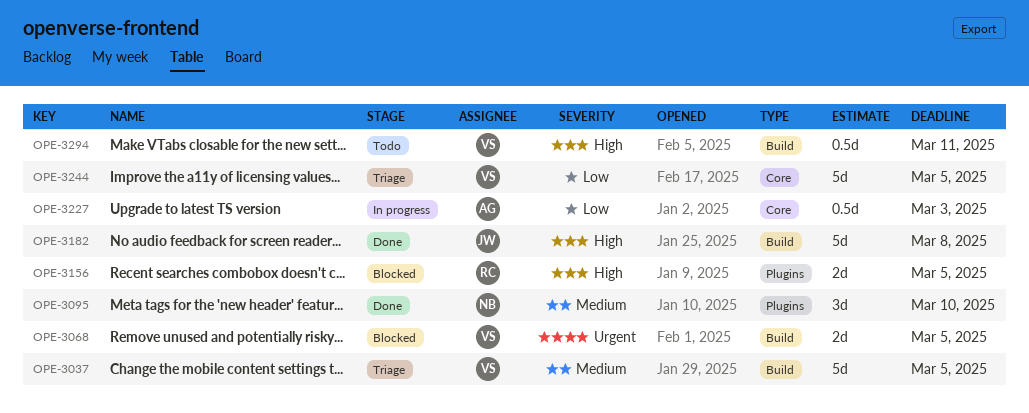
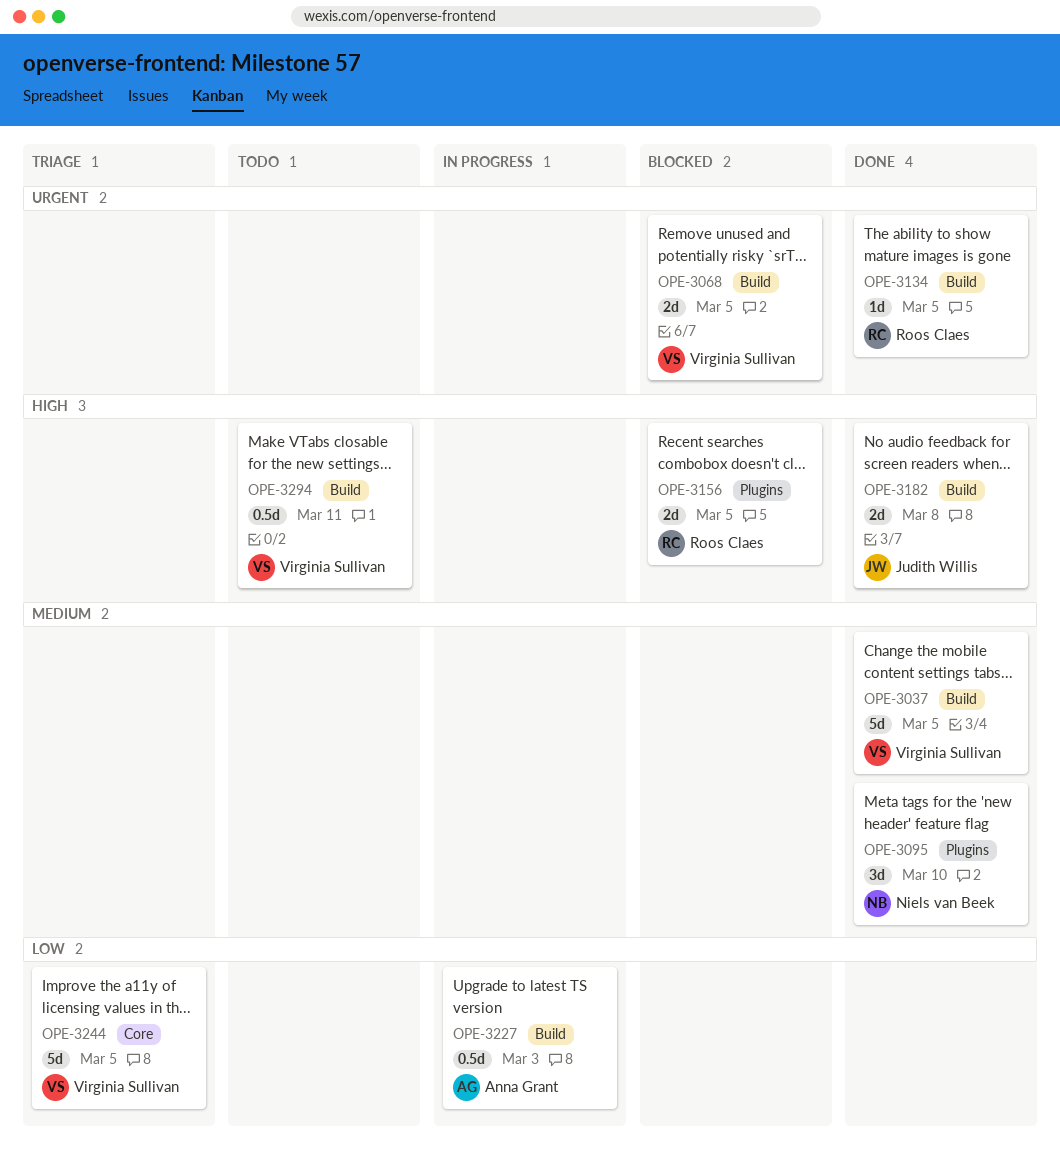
OPE-3037, status: Triage -> Done
OPE-3134: none -> present
OPE-3182, estimate: 5d -> 2d
OPE-3227, label: Core -> Build

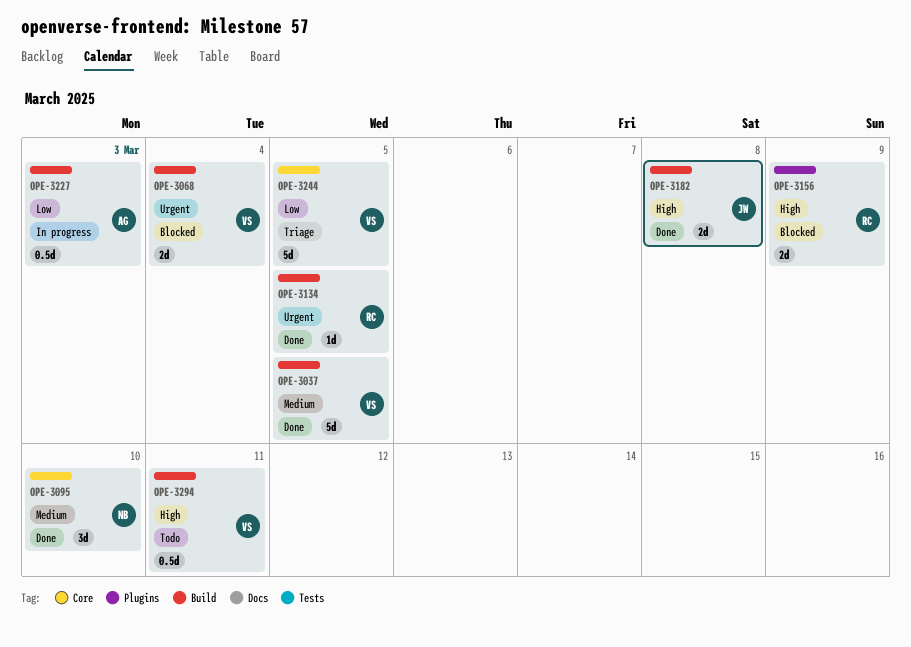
OPE-3068, due: Mar 5 -> Mar 4
OPE-3095, label: Plugins -> Core
OPE-3156, due: Mar 5 -> Mar 9

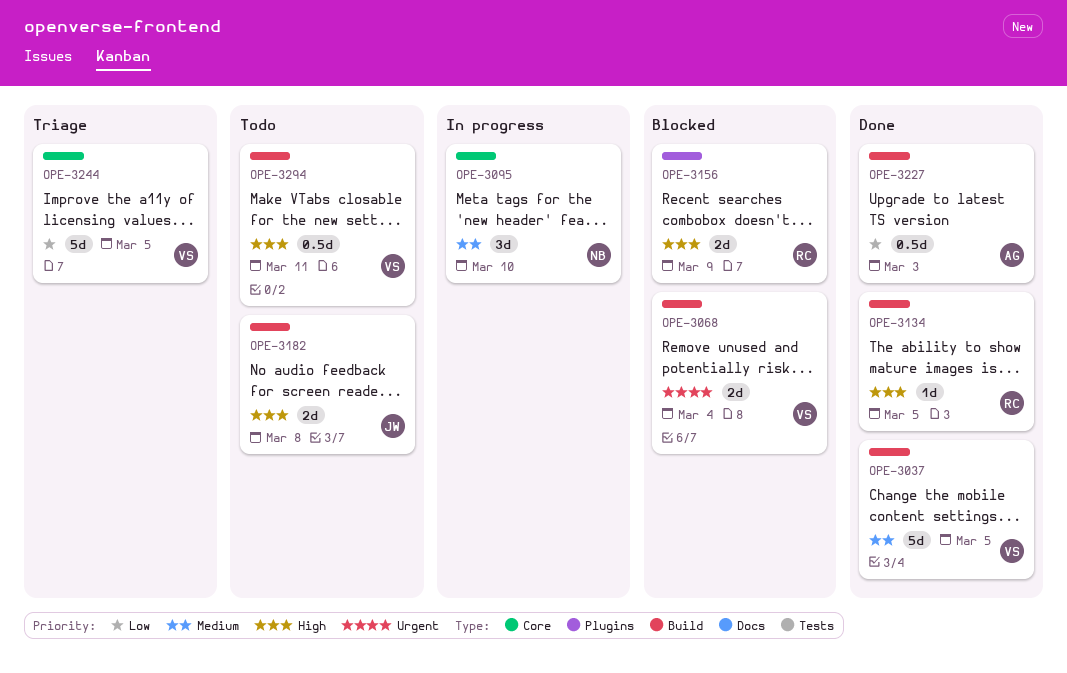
OPE-3095, status: Done -> In progress
OPE-3134, priority: Urgent -> High
OPE-3182, status: Done -> Todo
OPE-3227, status: In progress -> Done

